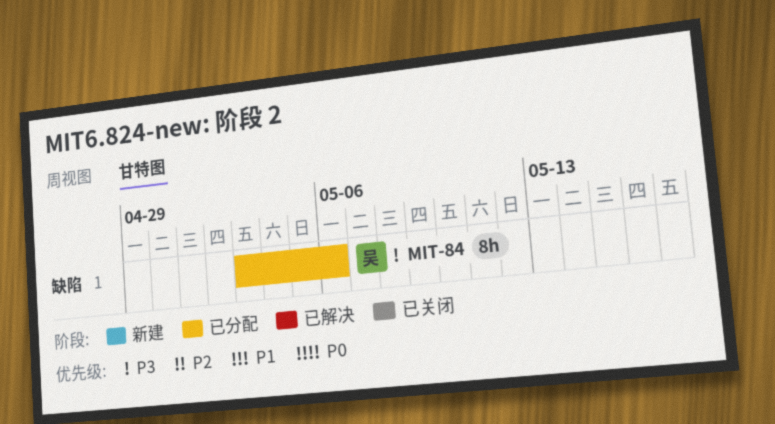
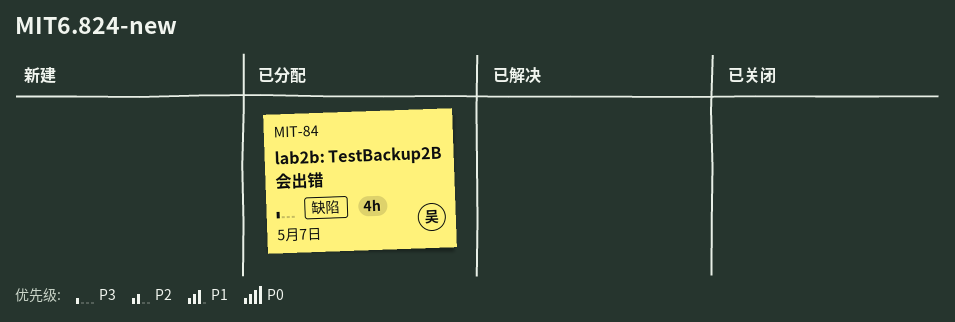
MIT-84, estimate: 8h -> 4h
MIT-84, due: May 6 -> May 7

